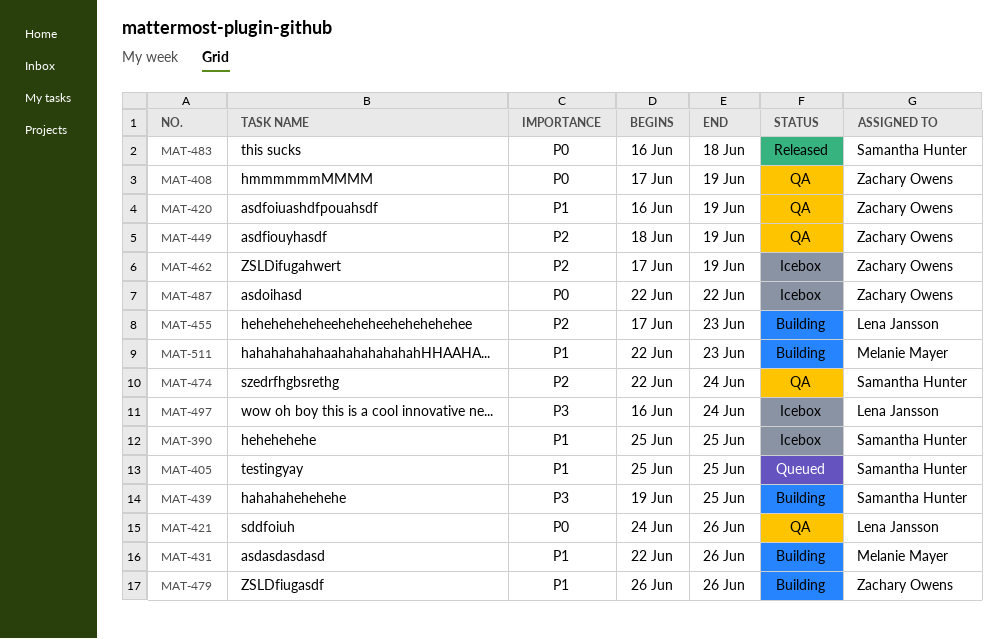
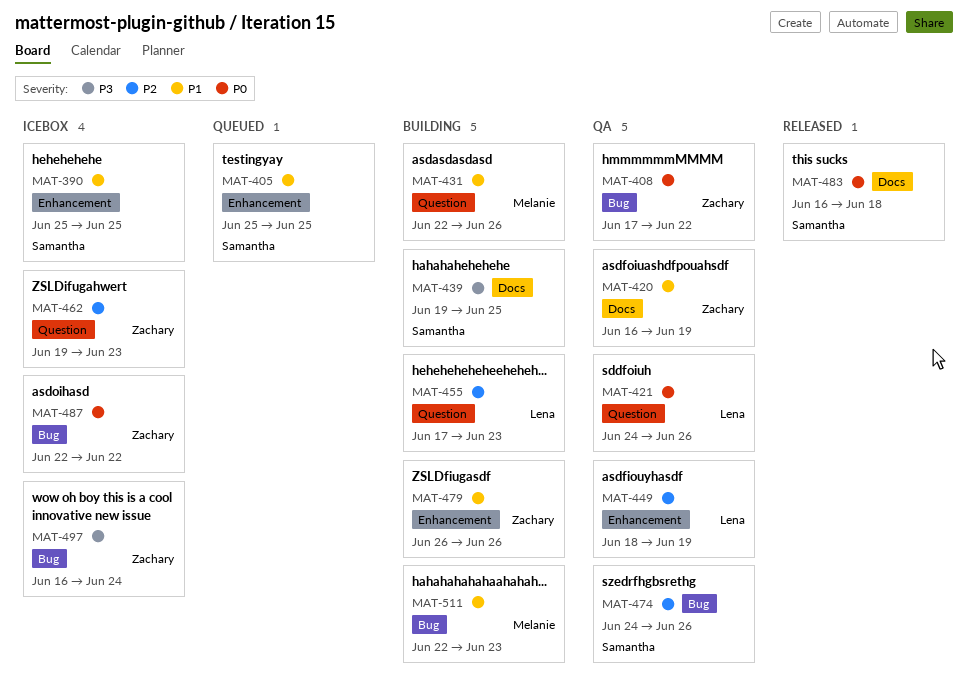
MAT-408, due: Jun 19 -> Jun 22
MAT-449, owner: Zachary Owens -> Lena Jansson
MAT-462, start: Jun 17 -> Jun 19
MAT-462, due: Jun 19 -> Jun 23
MAT-474, start: Jun 22 -> Jun 24
MAT-474, due: Jun 24 -> Jun 26
MAT-497, owner: Lena Jansson -> Zachary Owens

